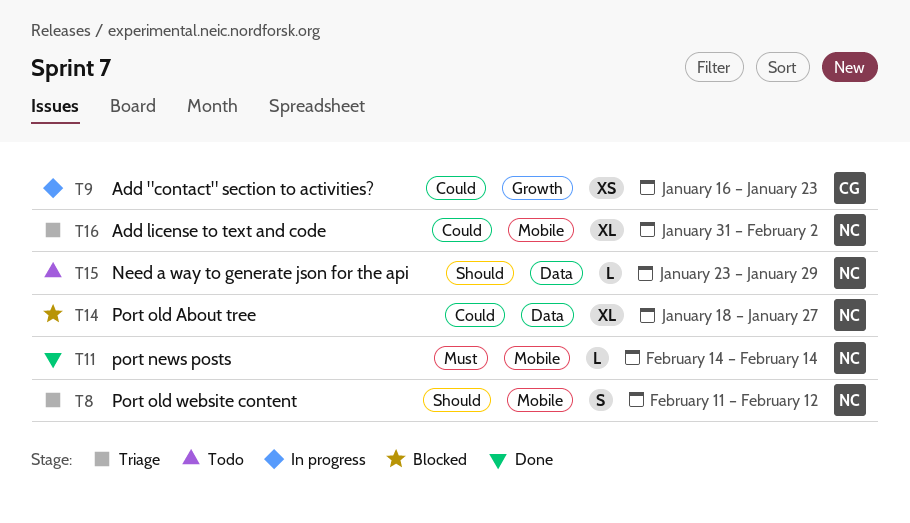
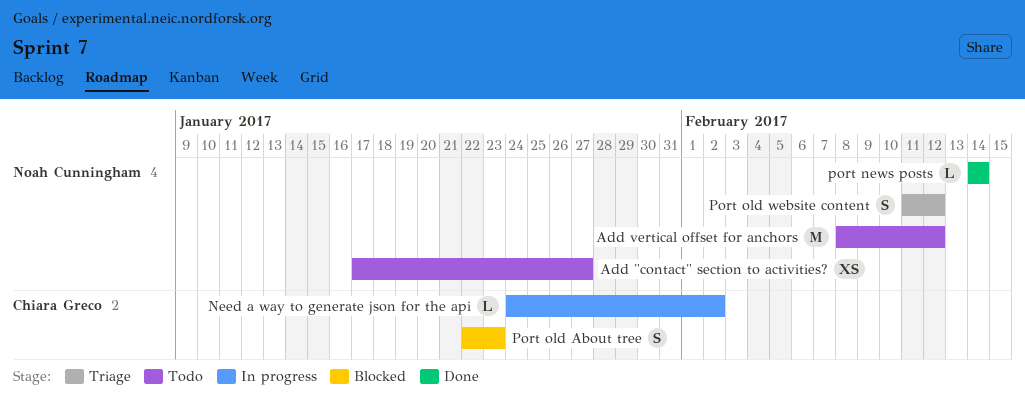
Add "contact" section to activities?, status: In progress -> Todo
Add "contact" section to activities?, owner: Chiara Greco -> Noah Cunningham
Add "contact" section to activities?, start: Jan 16 -> Jan 17
Add "contact" section to activities?, due: Jan 23 -> Jan 27
Add license to text and code: present -> none
Add vertical offset for anchors: none -> present
Need a way to generate json for the api, status: Todo -> In progress
Need a way to generate json for the api, owner: Noah Cunningham -> Chiara Greco
Need a way to generate json for the api, start: Jan 23 -> Jan 24
Need a way to generate json for the api, due: Jan 29 -> Feb 2
Port old About tree, owner: Noah Cunningham -> Chiara Greco
Port old About tree, estimate: XL -> S
Port old About tree, start: Jan 18 -> Jan 22
Port old About tree, due: Jan 27 -> Jan 23

